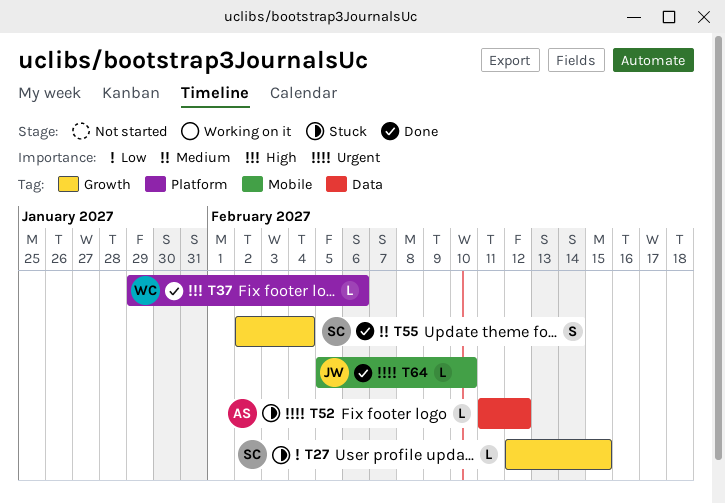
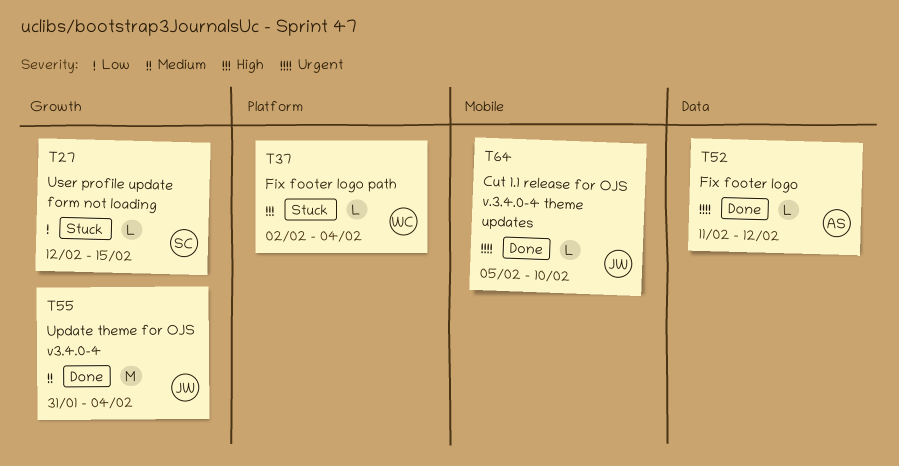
T37, status: Done -> Stuck
T37, start: Jan 29 -> Feb 2
T37, due: Feb 6 -> Feb 4
T52, status: Stuck -> Done
T55, owner: SC -> JW
T55, estimate: S -> M
T55, start: Feb 2 -> Jan 31

